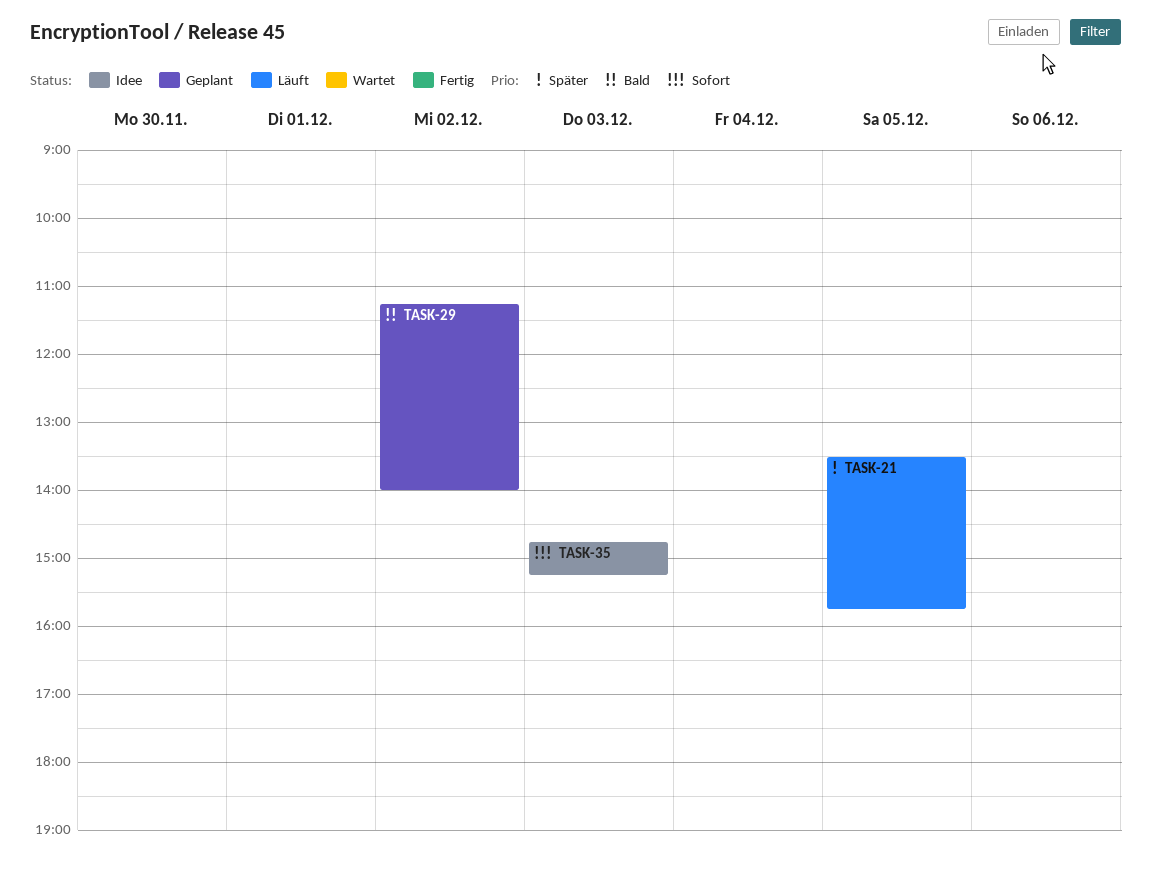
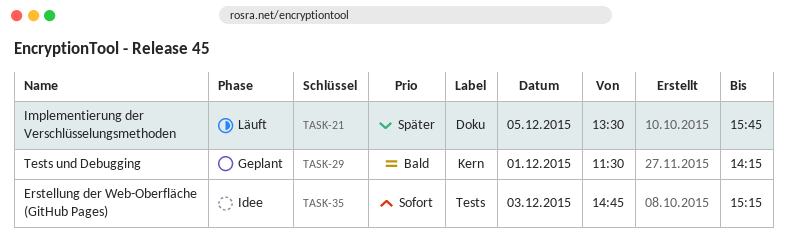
TASK-29, day: Dec 2 -> Dec 1
TASK-29, begins: 11:15 -> 11:30
TASK-29, ends: 14:00 -> 14:15

